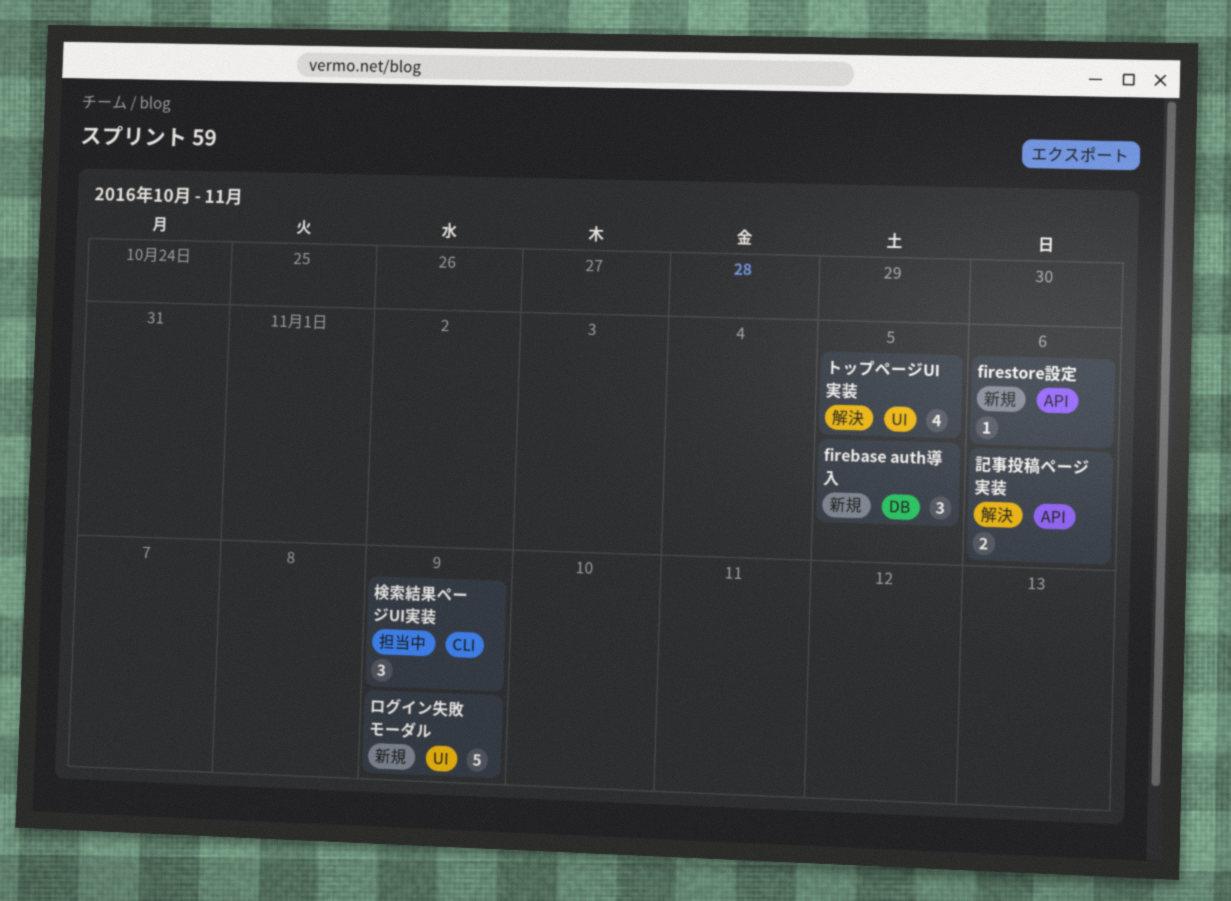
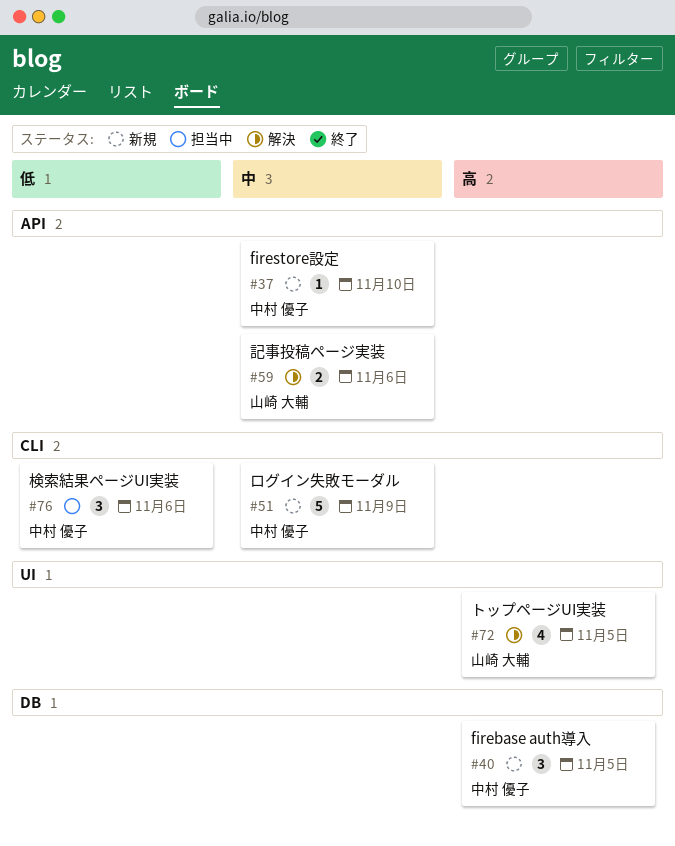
firestore設定, due: Nov 6 -> Nov 10
ログイン失敗モーダル, label: UI -> CLI
検索結果ページUI実装, due: Nov 9 -> Nov 6

